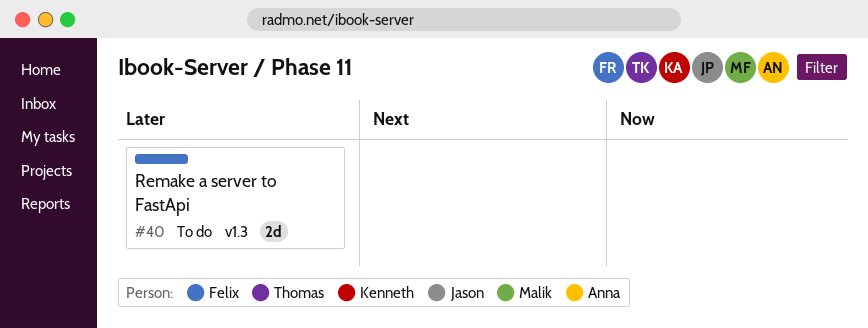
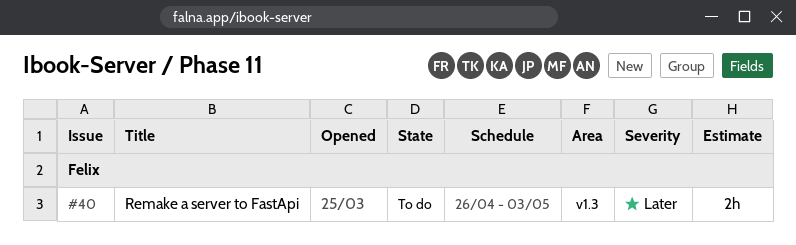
#40, estimate: 2d -> 2h

